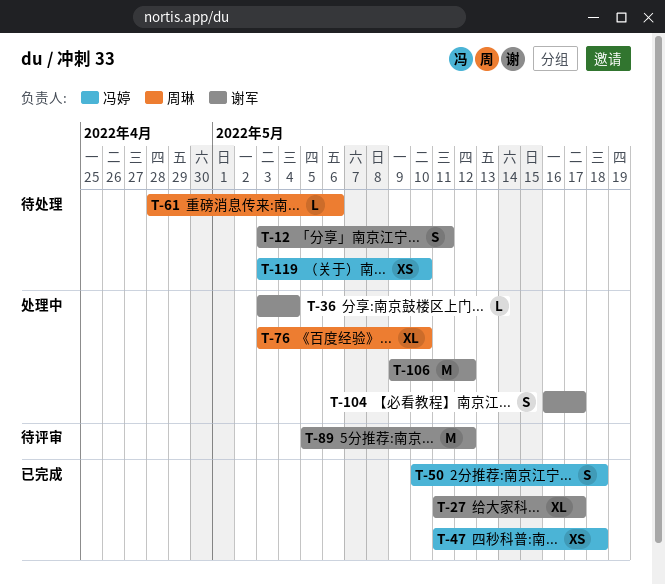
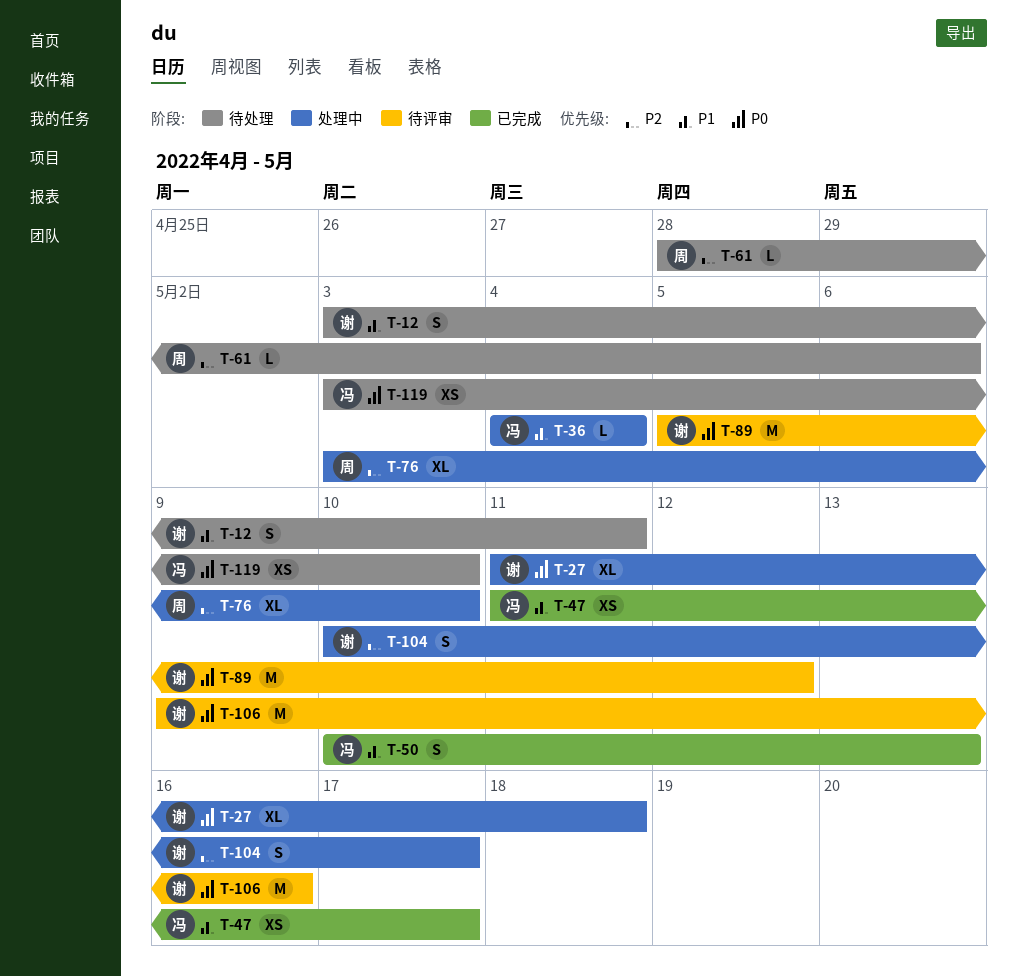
T-27, status: 已完成 -> 处理中
T-27, due: May 17 -> May 18
T-36, owner: 谢军 -> 冯婷
T-36, start: May 3 -> May 4
T-47, due: May 18 -> May 17
T-50, due: May 18 -> May 13
T-104, start: May 16 -> May 10
T-106, status: 处理中 -> 待评审
T-106, due: May 12 -> May 16

